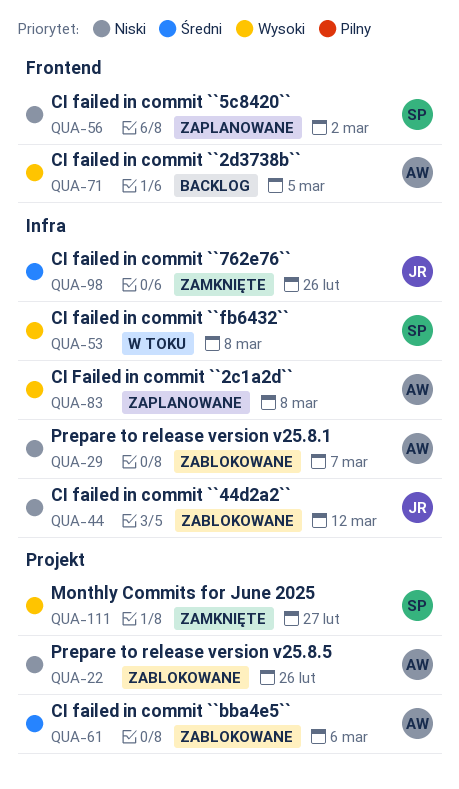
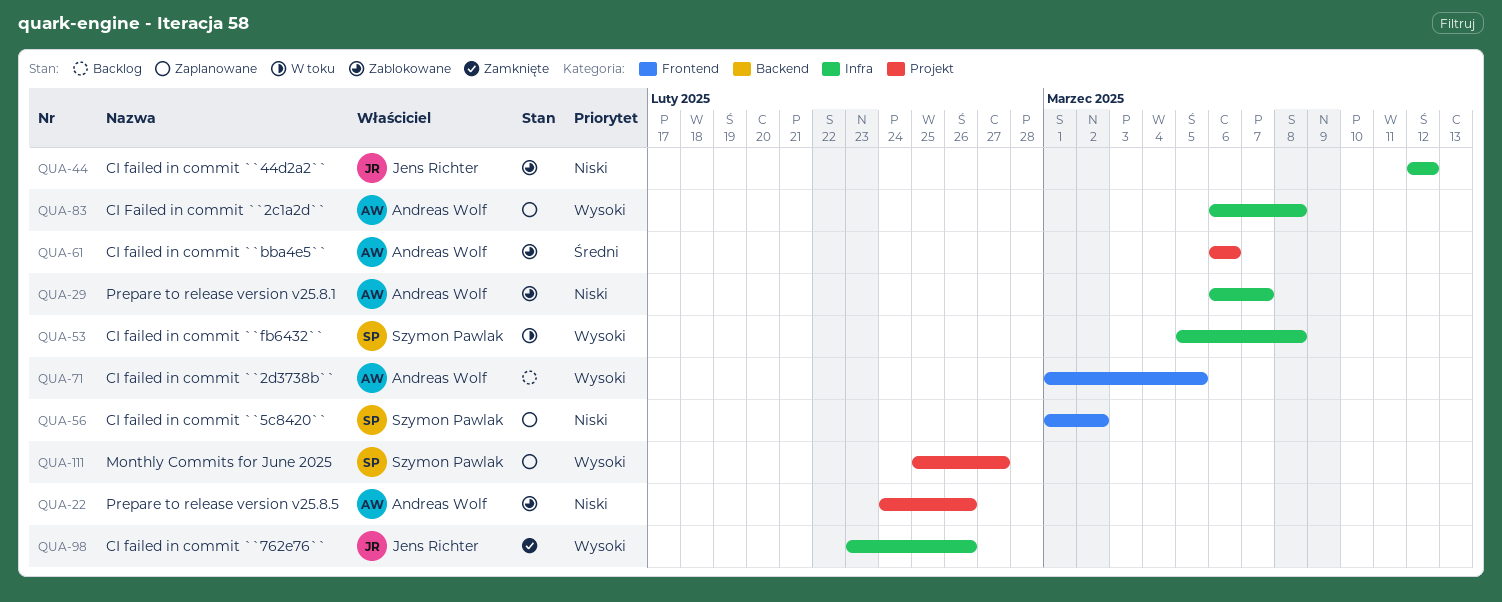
QUA-98, priority: Średni -> Wysoki
QUA-111, status: Zamknięte -> Zaplanowane

